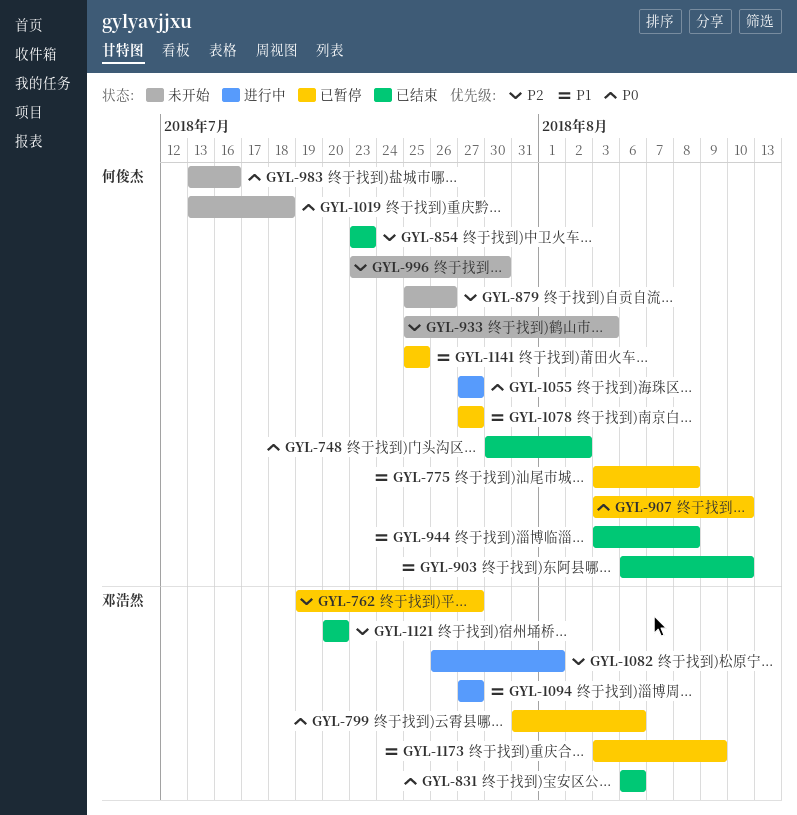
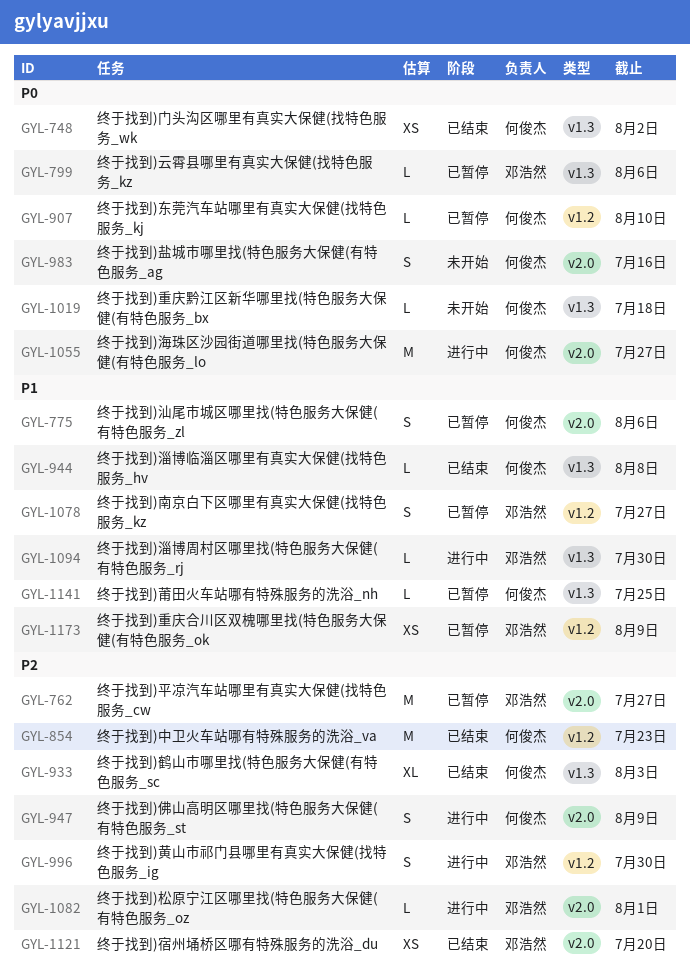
GYL-775, due: Aug 8 -> Aug 6
GYL-831: present -> none
GYL-879: present -> none
GYL-903: present -> none
GYL-933, status: 未开始 -> 已结束
GYL-947: none -> present
GYL-996, status: 未开始 -> 进行中
GYL-996, owner: 何俊杰 -> 邓浩然
GYL-1078, owner: 何俊杰 -> 邓浩然
GYL-1094, due: Jul 27 -> Jul 30

